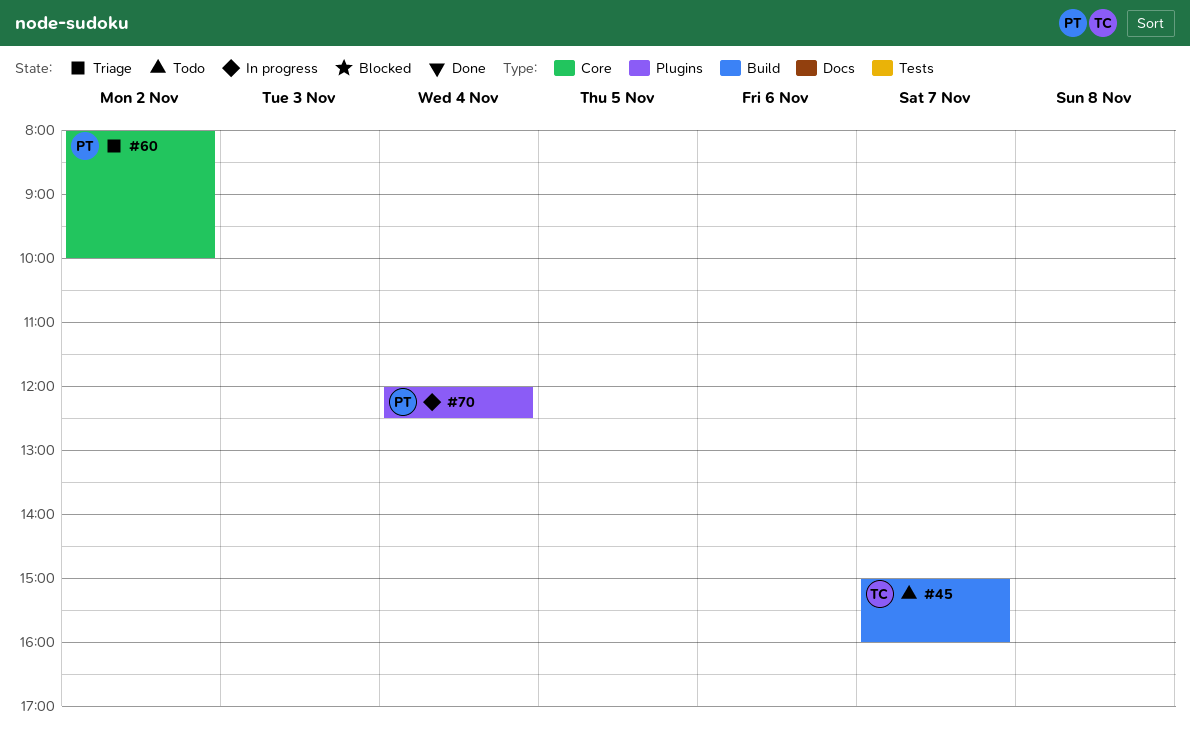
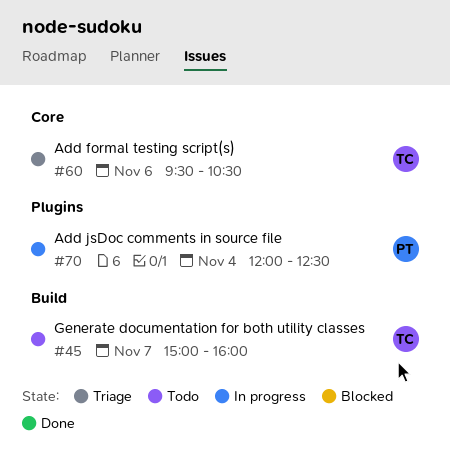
#60, owner: PT -> TC
#60, day: Nov 2 -> Nov 6
#60, begins: 08:00 -> 09:30
#60, ends: 10:00 -> 10:30

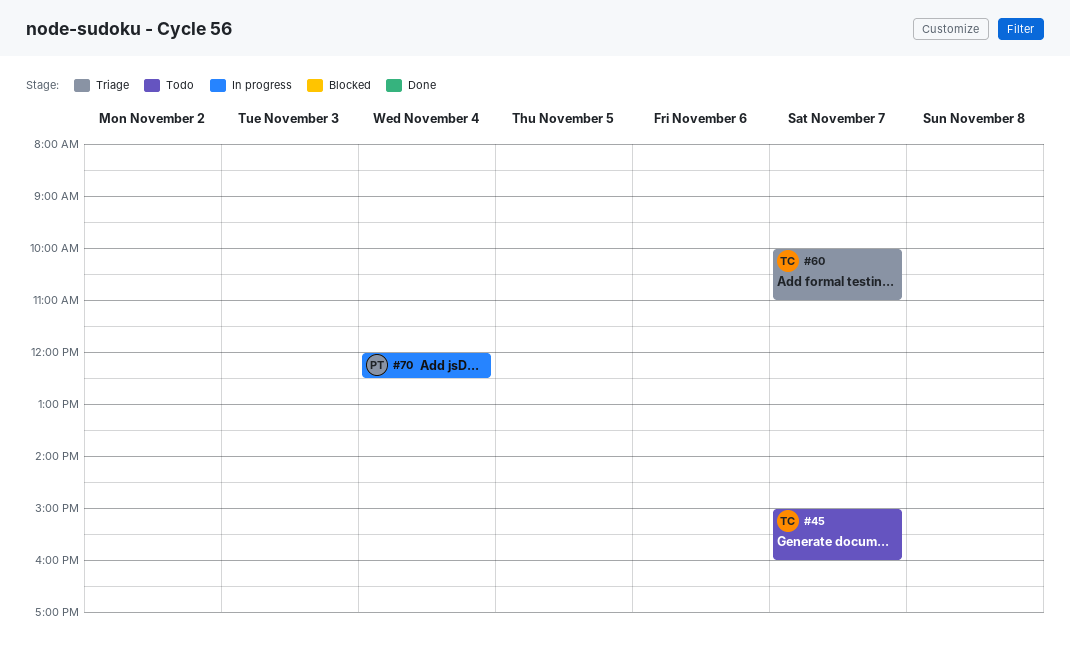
#60, day: Nov 6 -> Nov 7
#60, begins: 09:30 -> 10:00
#60, ends: 10:30 -> 11:00

